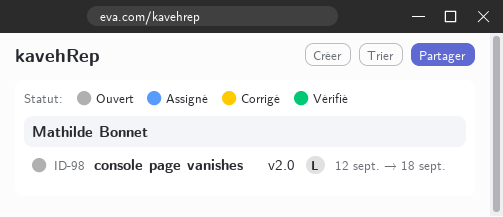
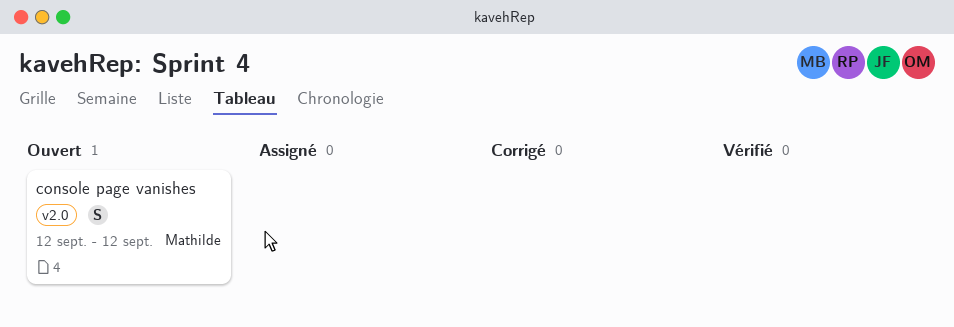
console page vanishes, estimate: L -> S
console page vanishes, due: Sep 18 -> Sep 12

